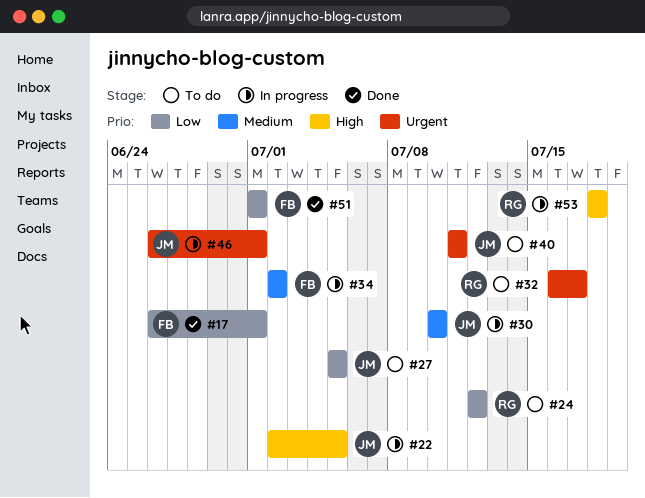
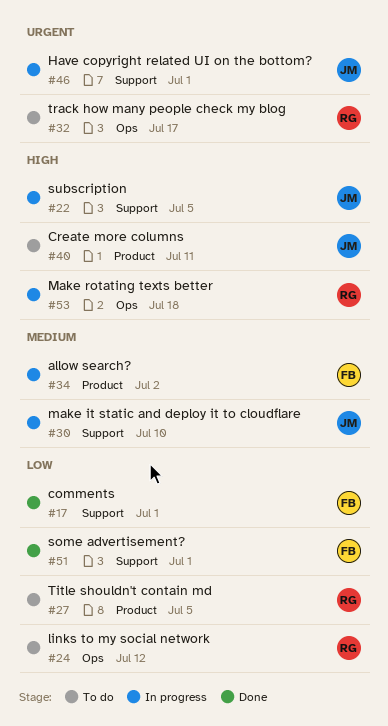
#27, owner: JM -> RG
#40, priority: Urgent -> High

